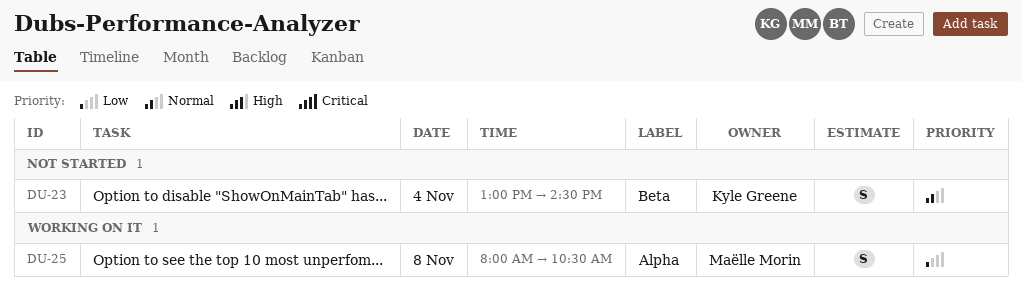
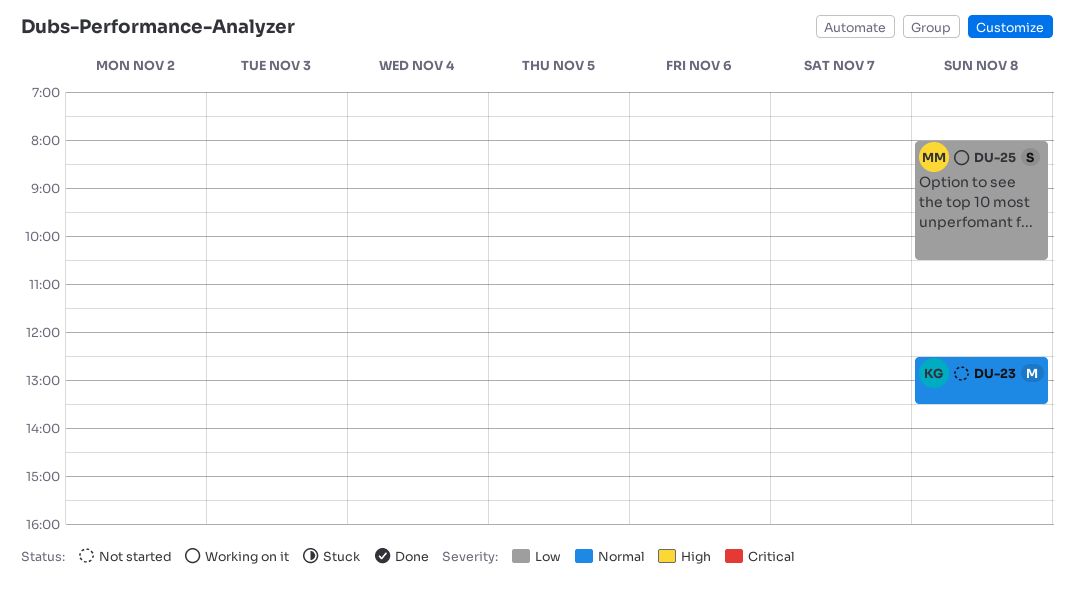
DU-23, estimate: S -> M
DU-23, day: Nov 4 -> Nov 8
DU-23, begins: 13:00 -> 12:30
DU-23, ends: 14:30 -> 13:30

